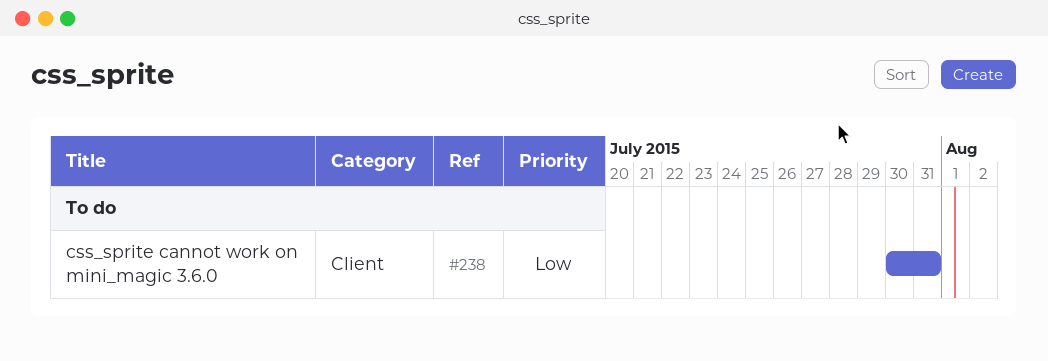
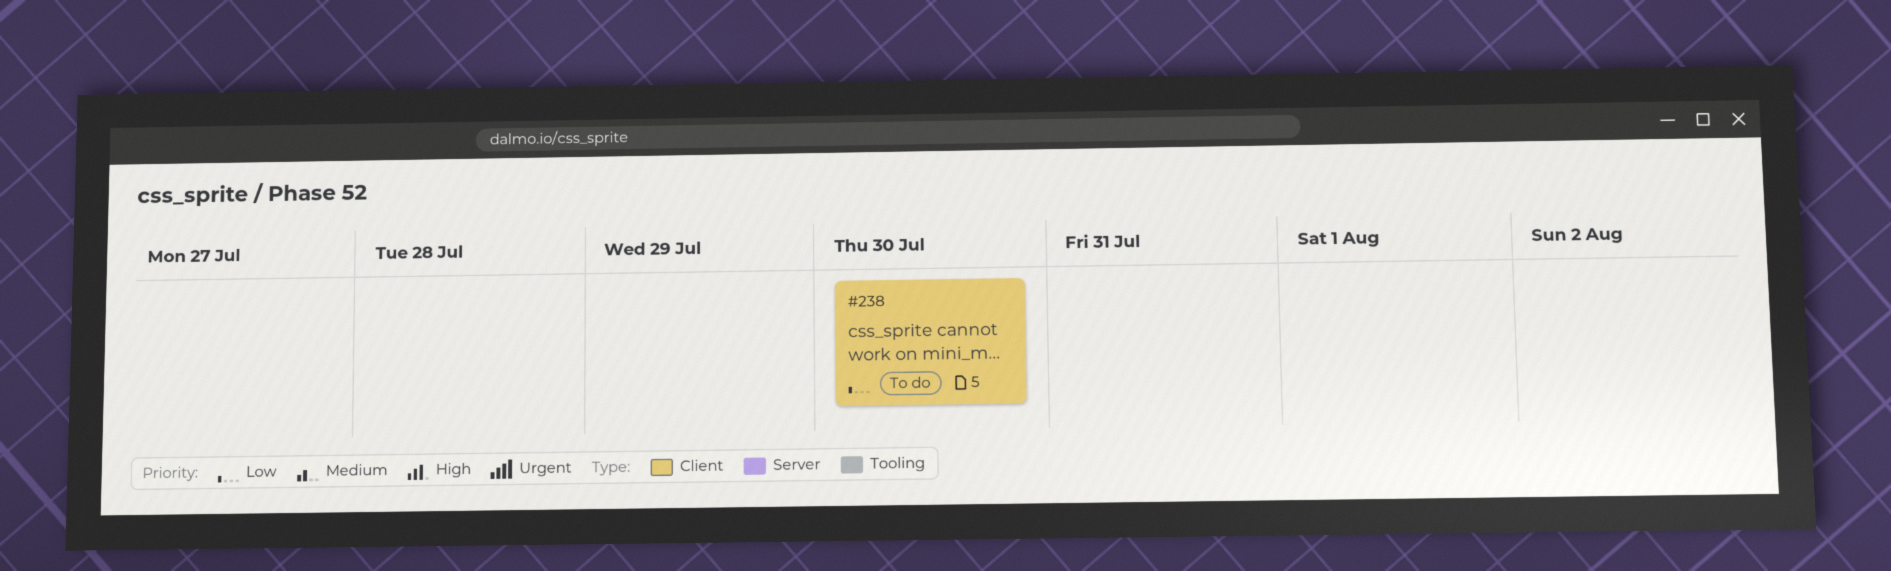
#238, due: Jul 31 -> Jul 30

